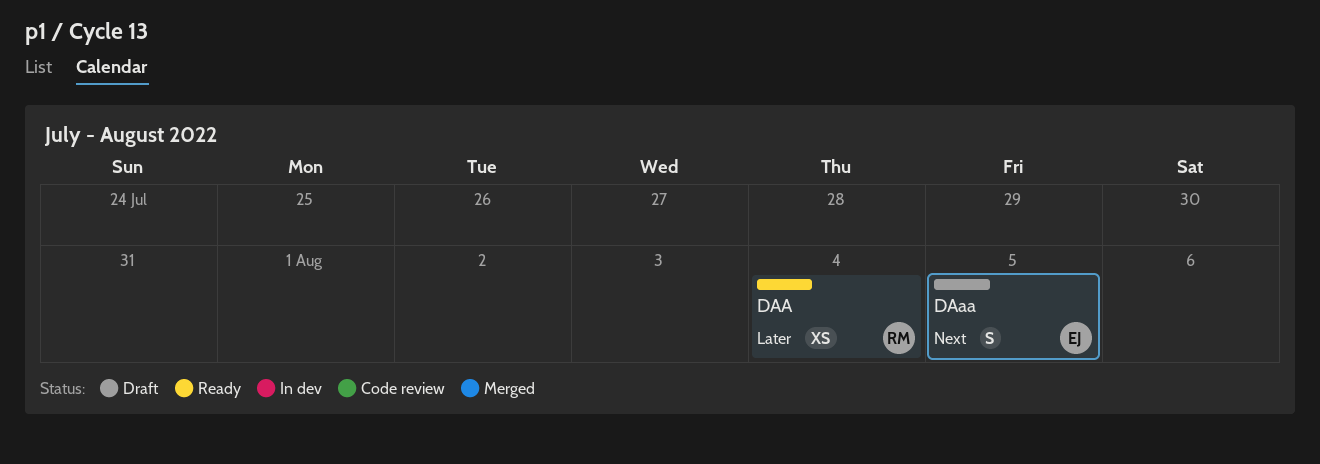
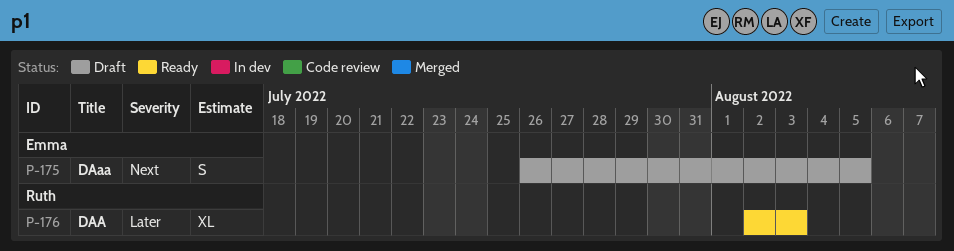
DAA, estimate: XS -> XL
DAA, due: Aug 4 -> Aug 3

